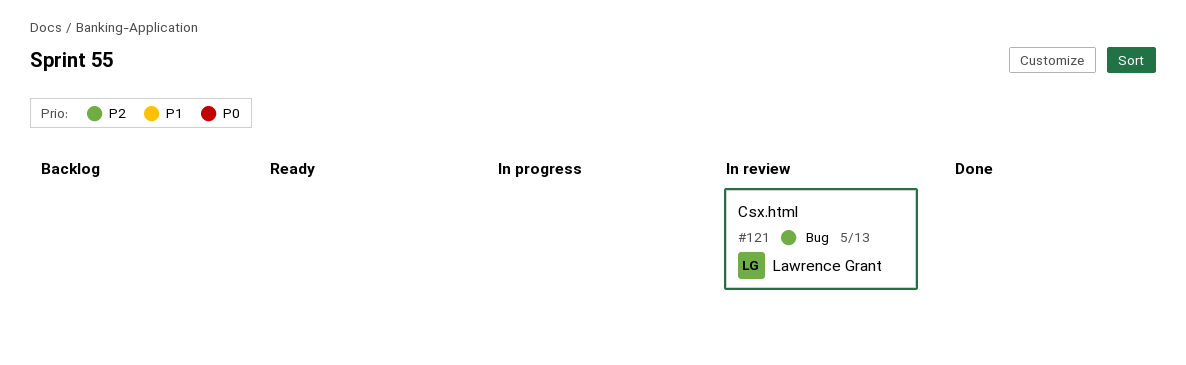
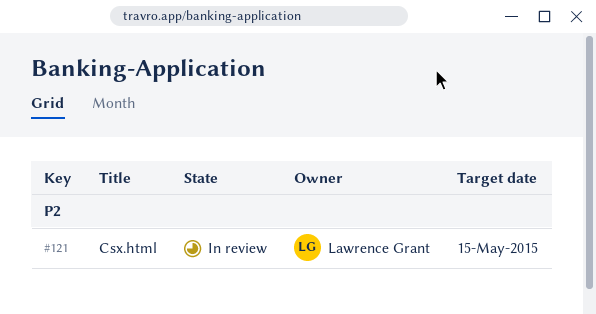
#121, due: May 13 -> May 15

